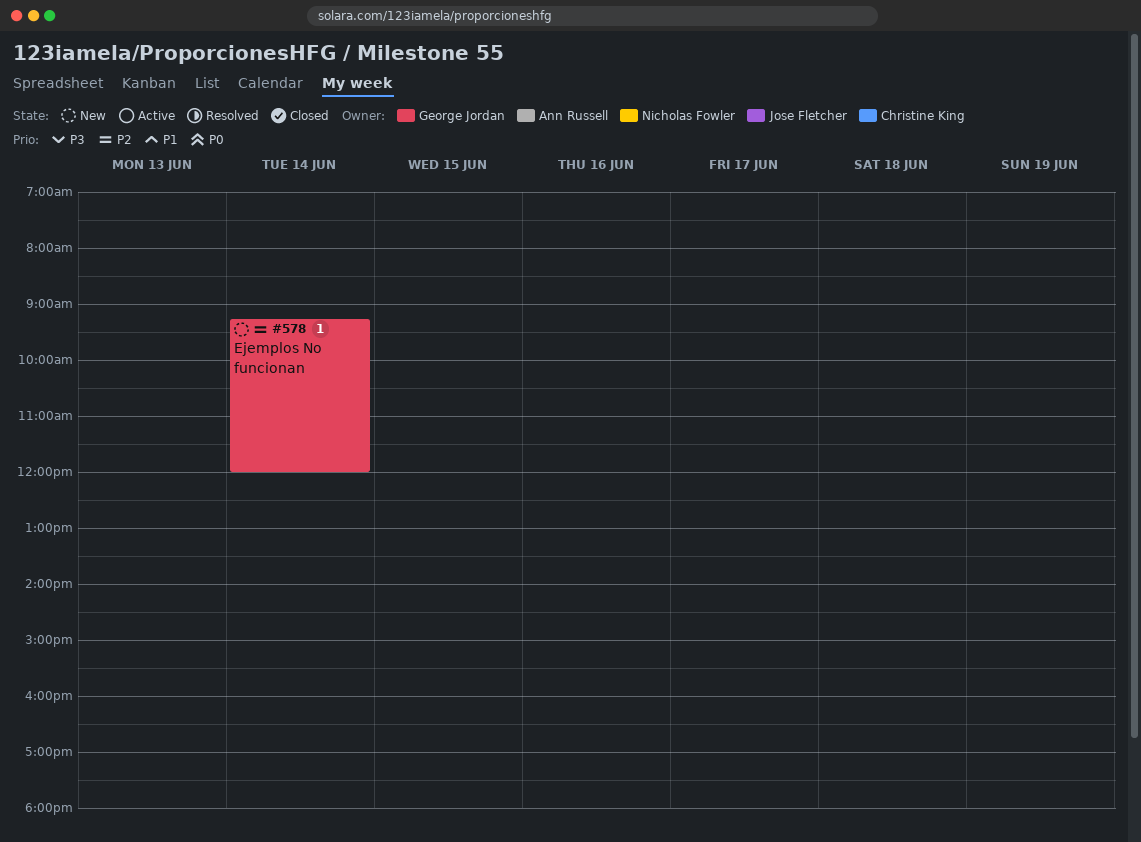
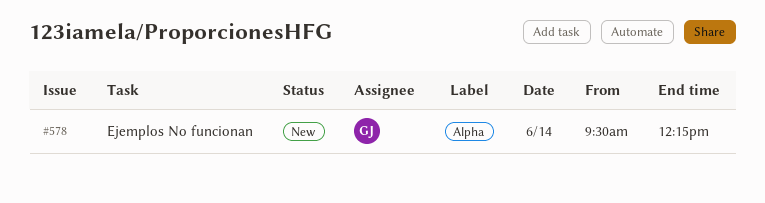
#578, begins: 09:15 -> 09:30
#578, ends: 12:00 -> 12:15

